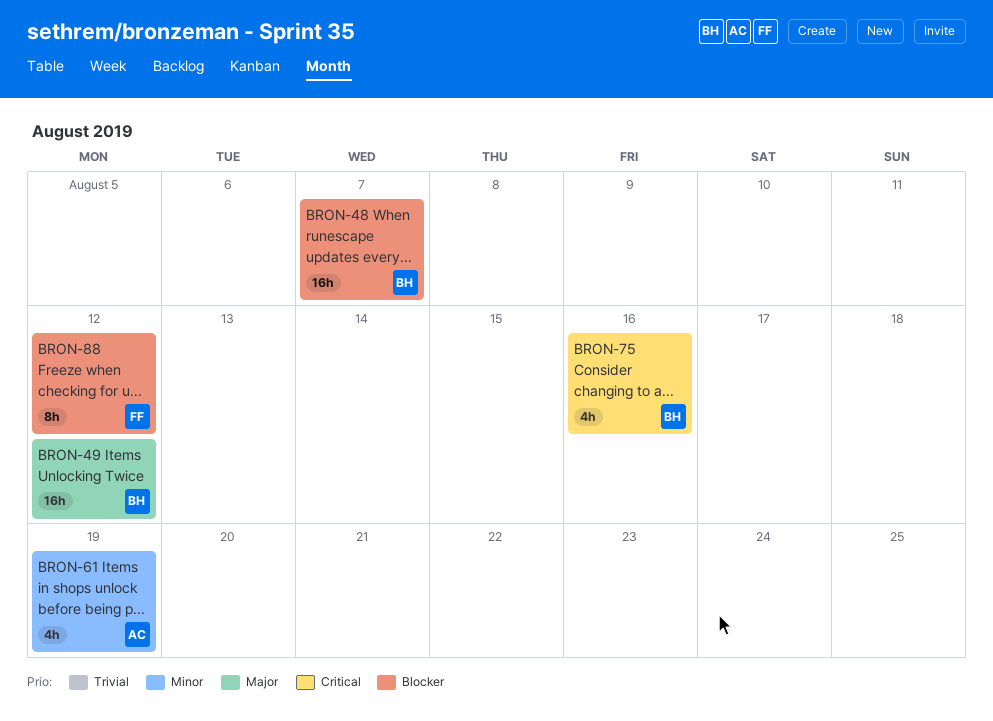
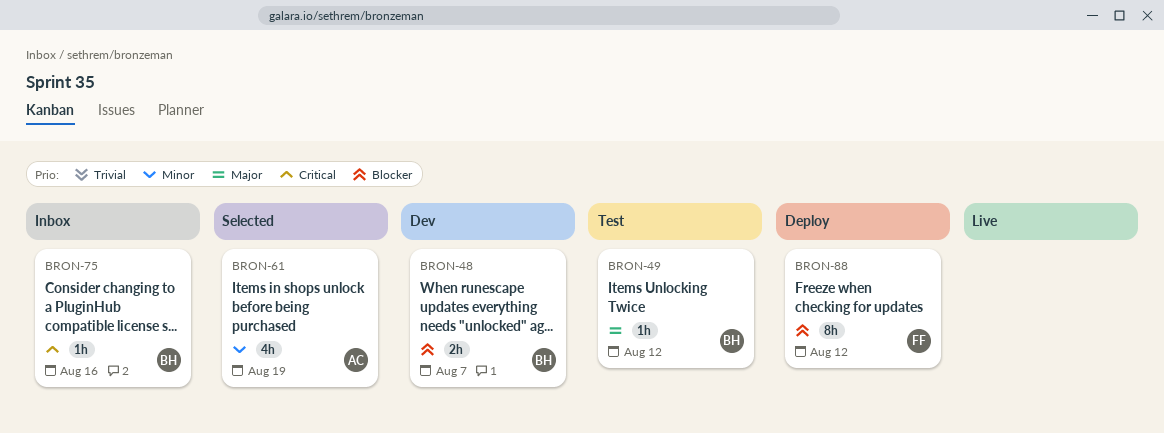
BRON-48, estimate: 16h -> 2h
BRON-49, estimate: 16h -> 1h
BRON-75, estimate: 4h -> 1h

